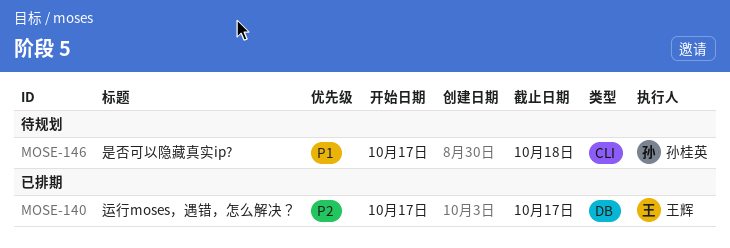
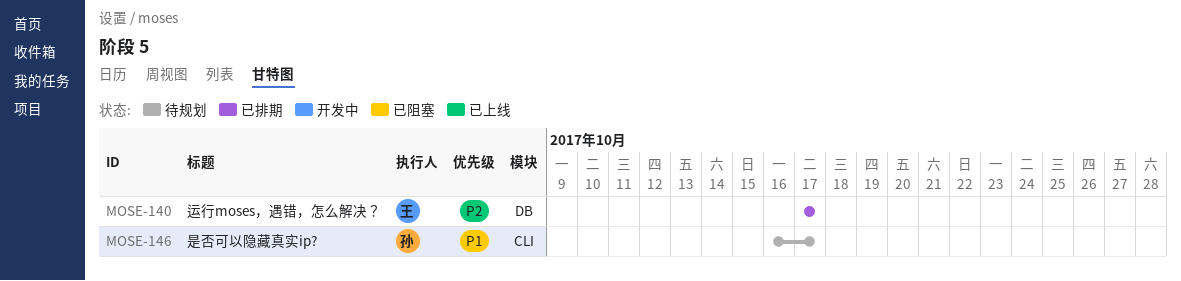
MOSE-146, start: Oct 17 -> Oct 16
MOSE-146, due: Oct 18 -> Oct 17

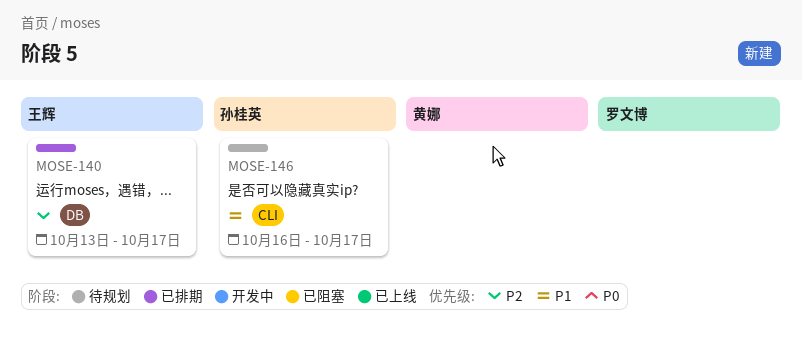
MOSE-140, start: Oct 17 -> Oct 13

